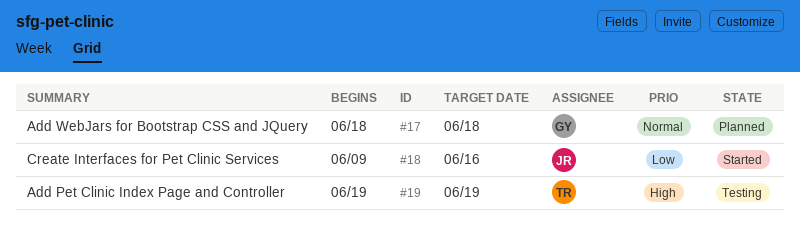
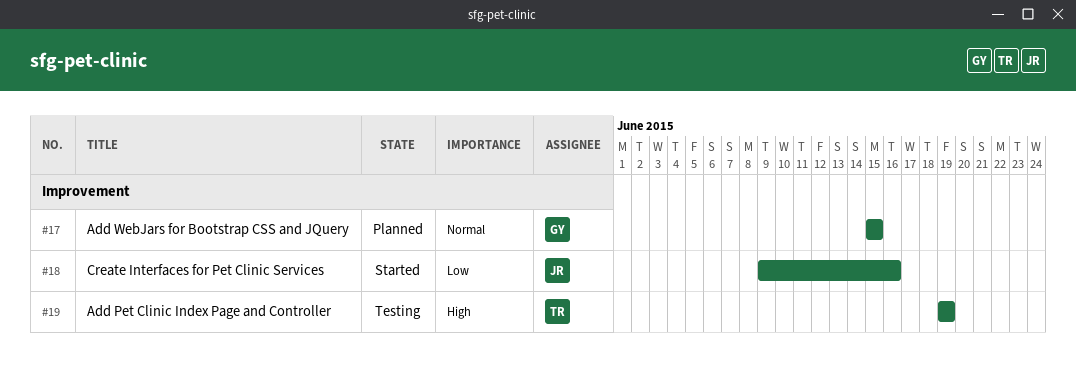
#17, start: Jun 18 -> Jun 15
#17, due: Jun 18 -> Jun 15

